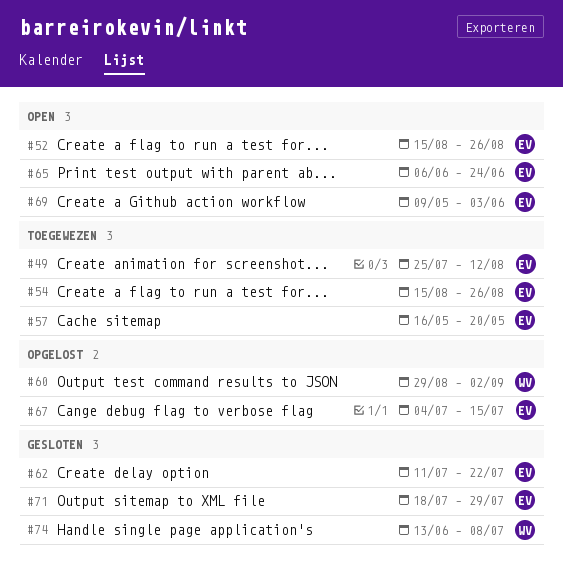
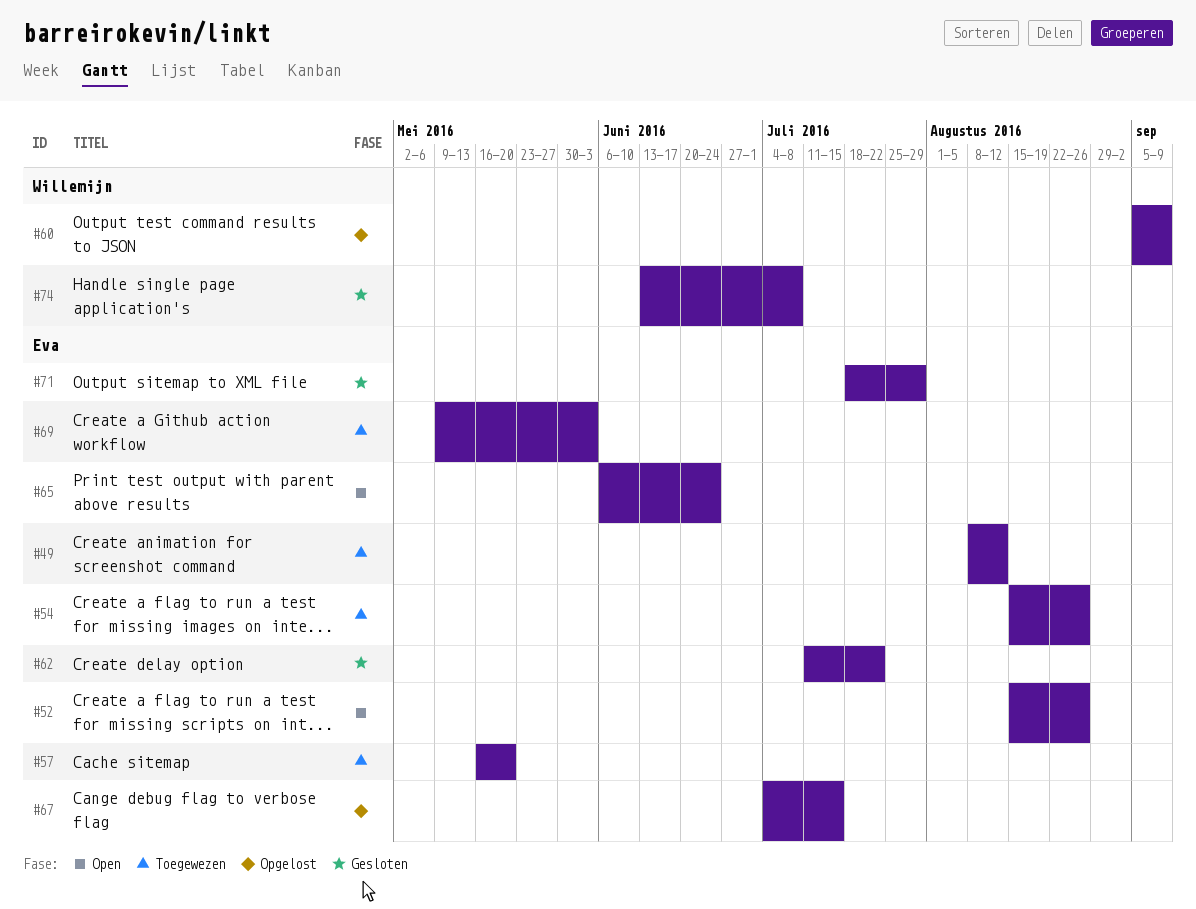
#49, start: Jul 25 -> Aug 8
#60, start: Aug 29 -> Sep 5
#60, due: Sep 2 -> Sep 9
#69, status: Open -> Toegewezen

